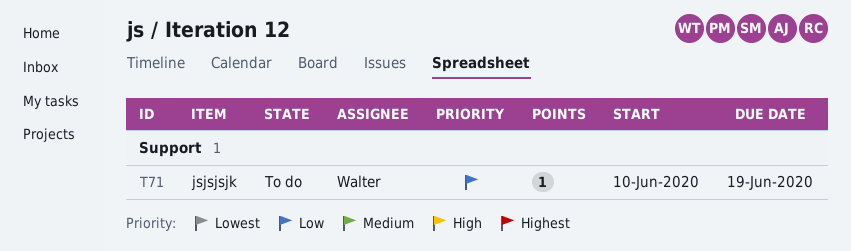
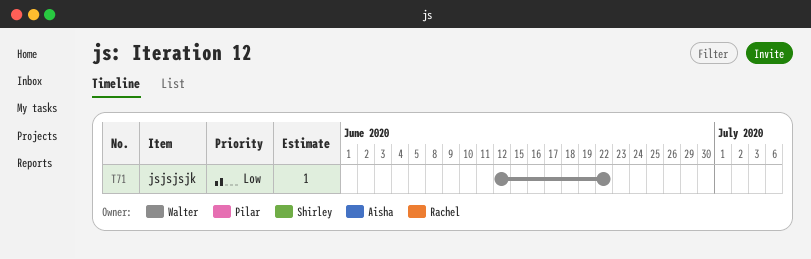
T71, start: Jun 10 -> Jun 12
T71, due: Jun 19 -> Jun 22

